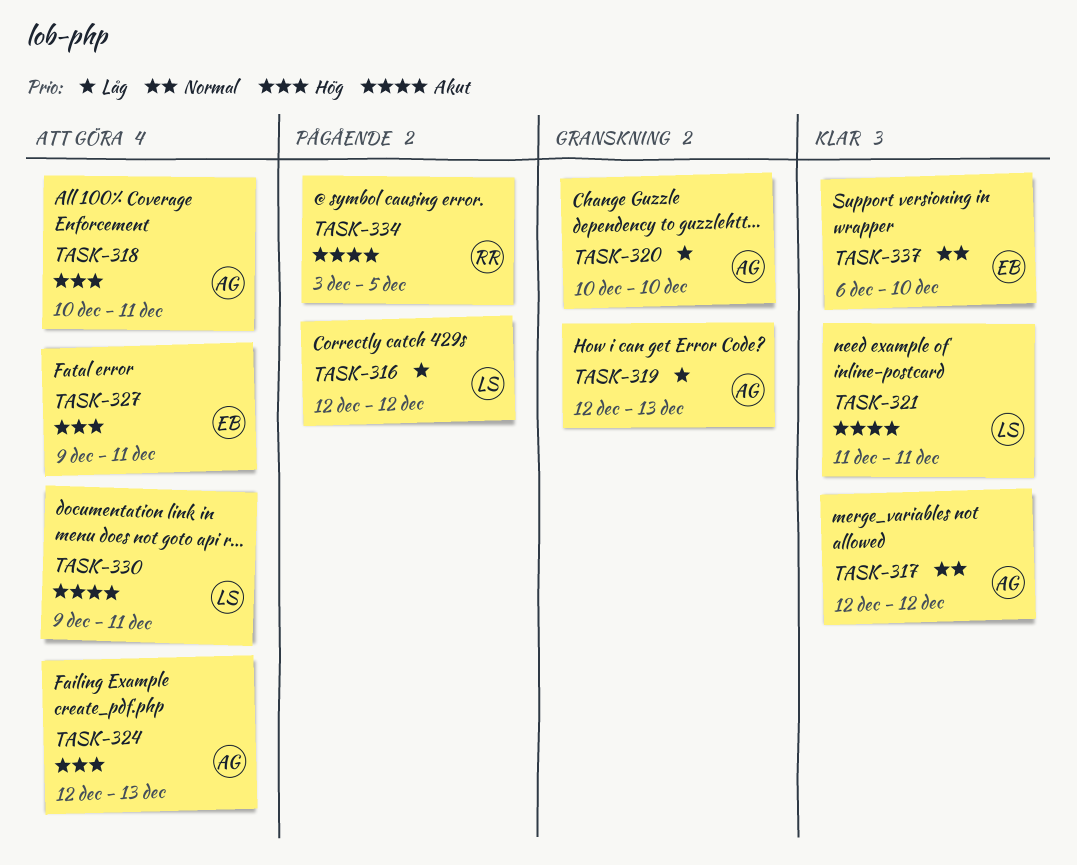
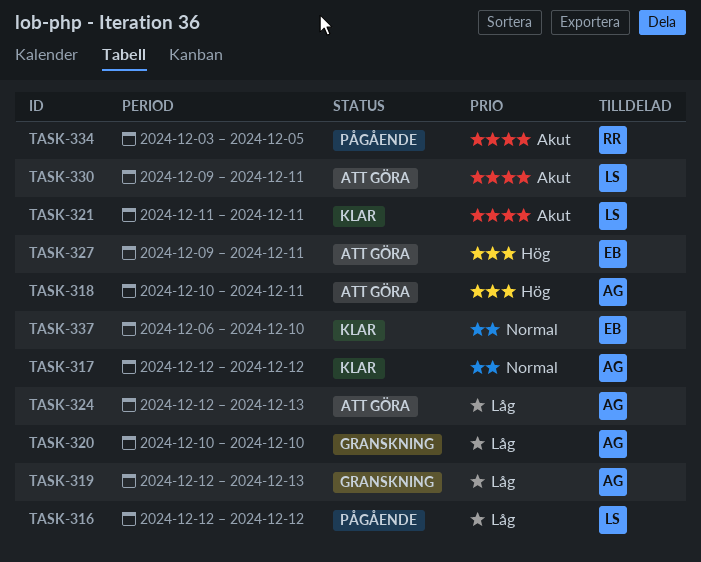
TASK-324, priority: Hög -> Låg

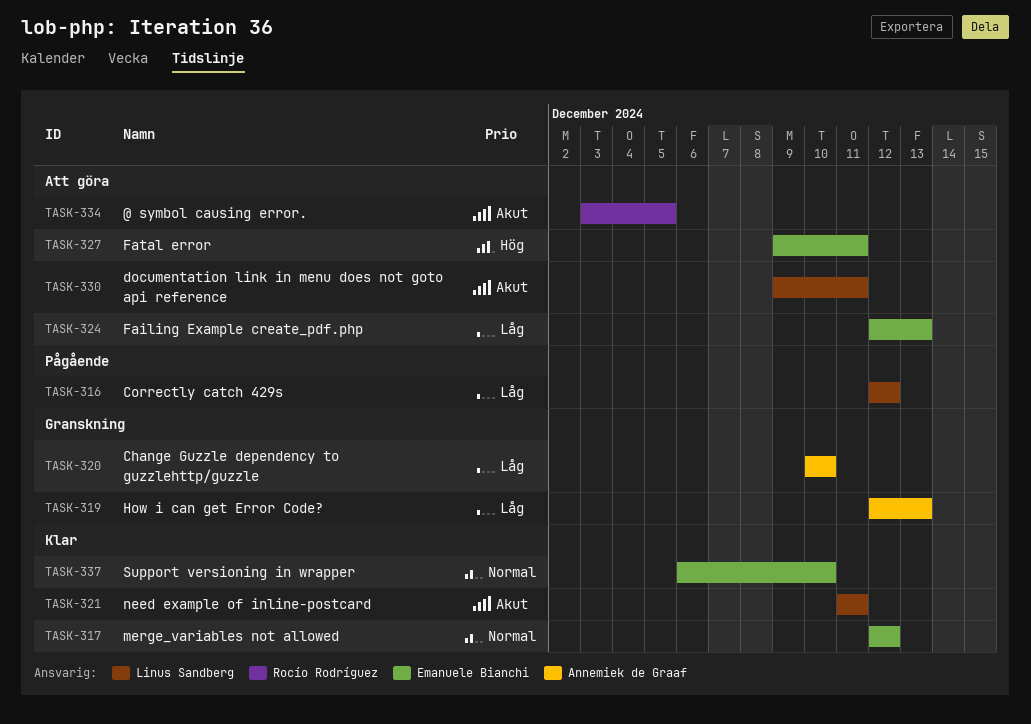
TASK-317, owner: Annemiek de Graaf -> Emanuele Bianchi
TASK-318: present -> none
TASK-324, owner: Annemiek de Graaf -> Emanuele Bianchi
TASK-334, status: Pågående -> Att göra

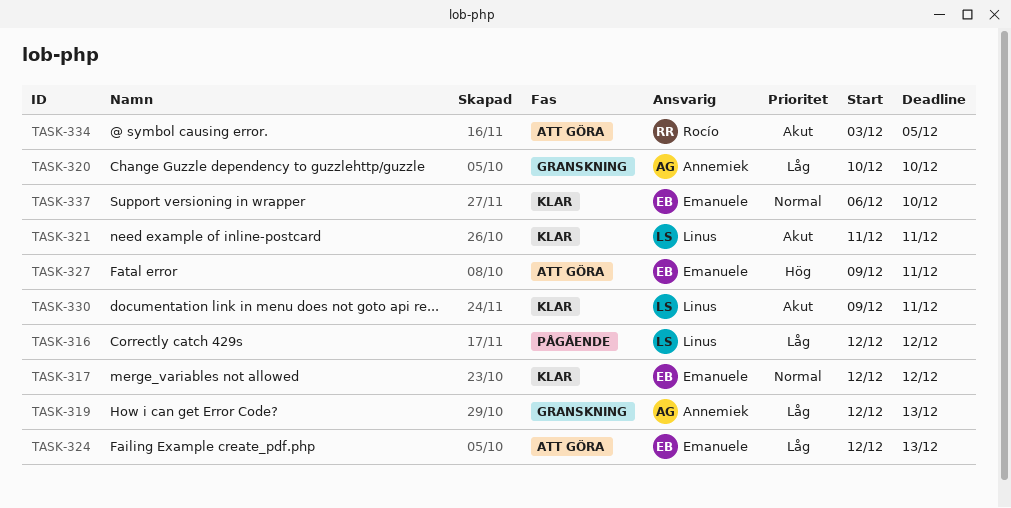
TASK-330, status: Att göra -> Klar

